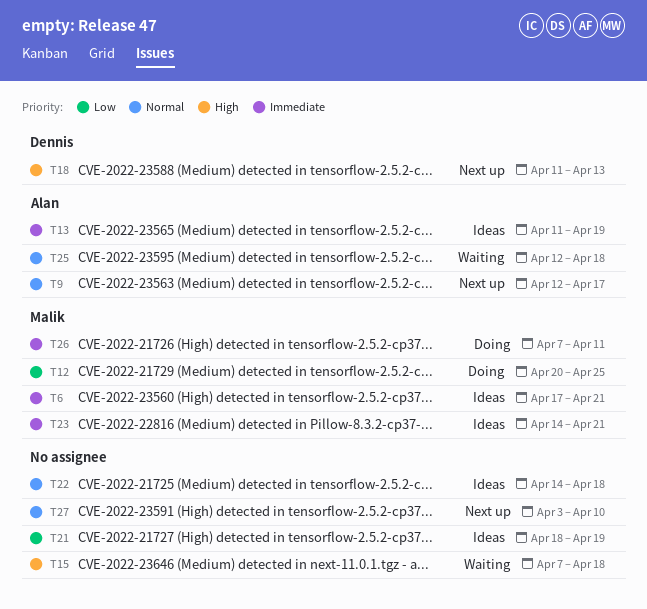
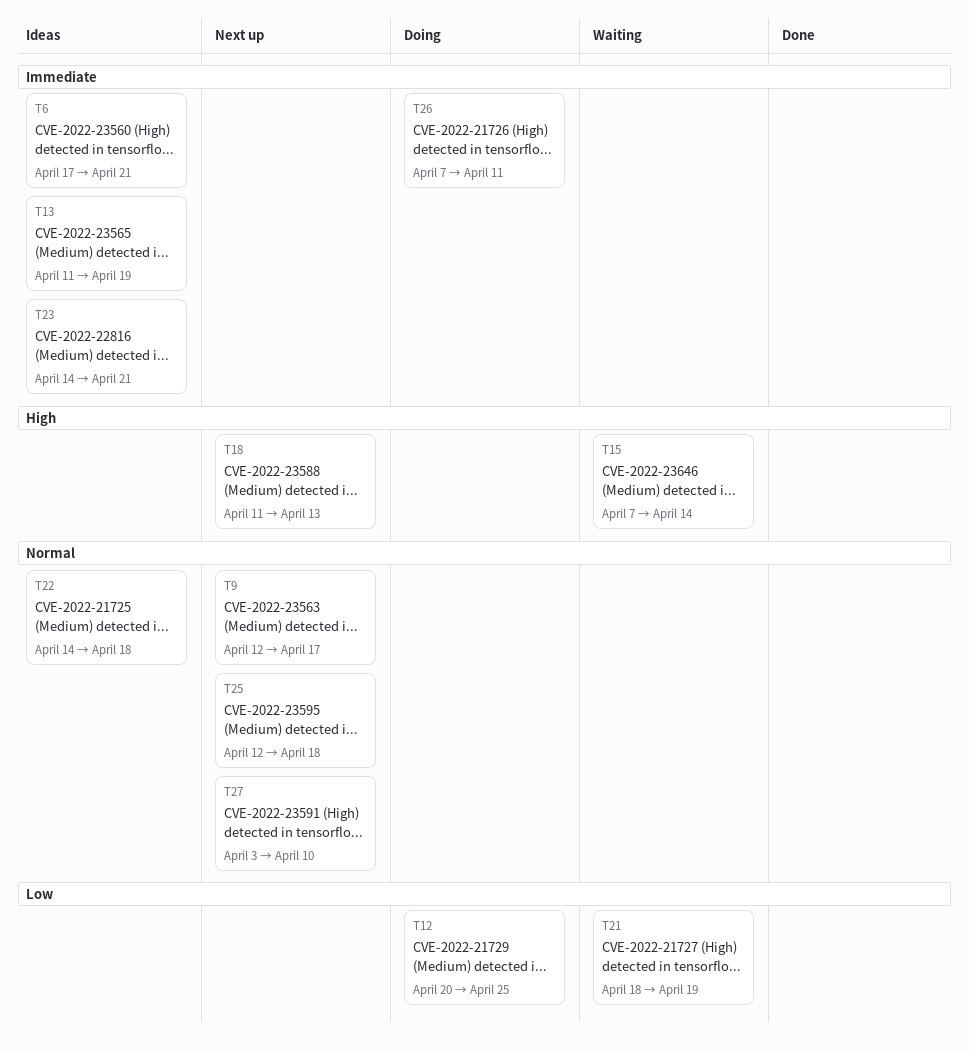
T15, due: Apr 18 -> Apr 14
T21, status: Ideas -> Waiting
T25, status: Waiting -> Next up

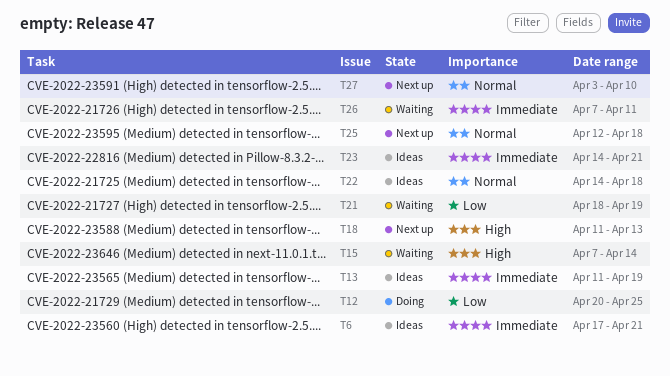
T9: present -> none
T26, status: Doing -> Waiting

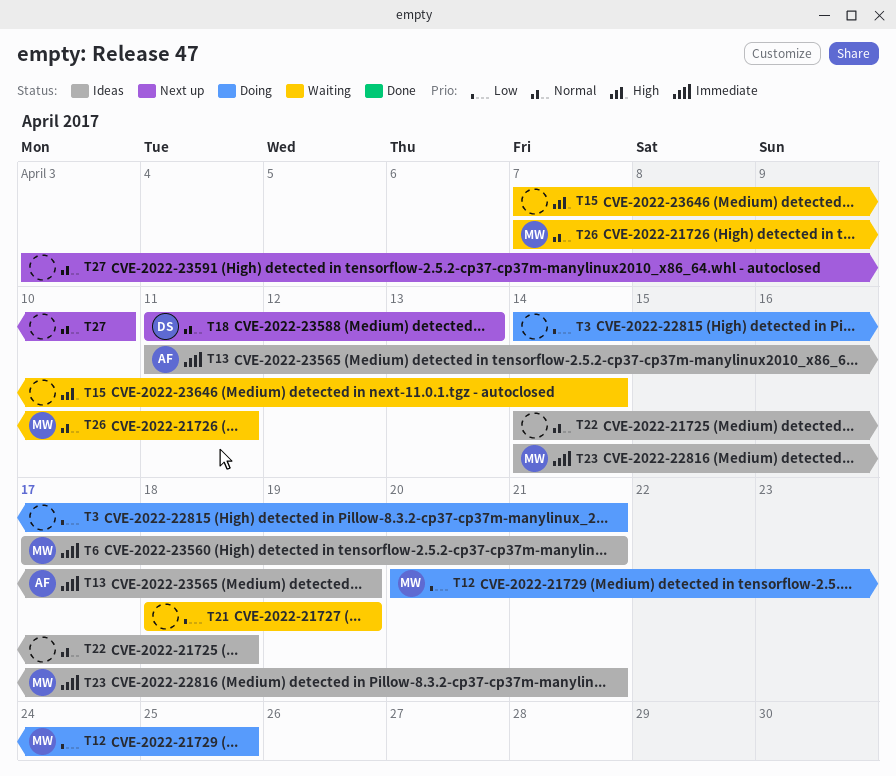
T3: none -> present
T18, priority: High -> Normal
T25: present -> none
T26, priority: Immediate -> Normal

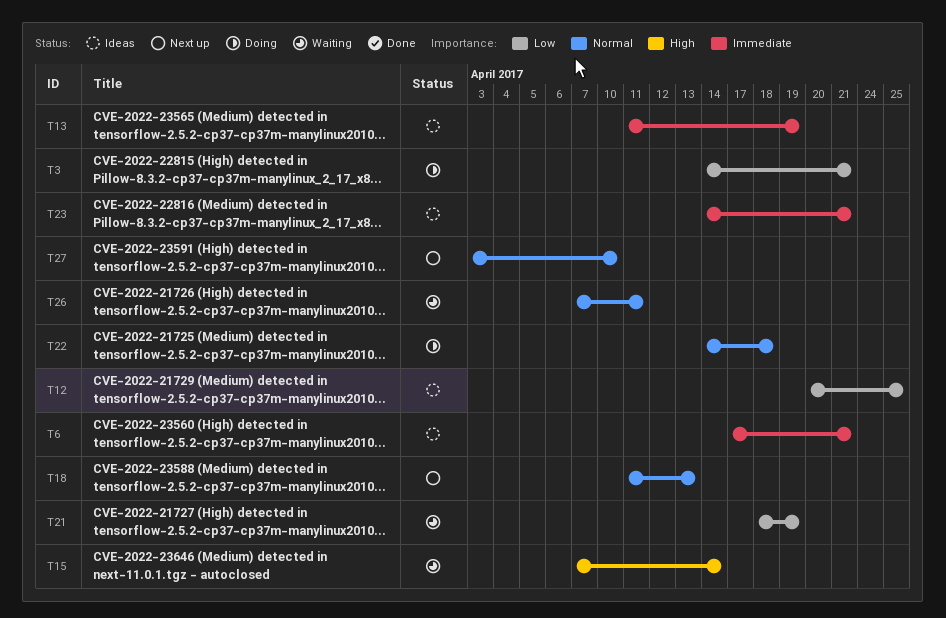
T12, status: Doing -> Ideas
T22, status: Ideas -> Doing

